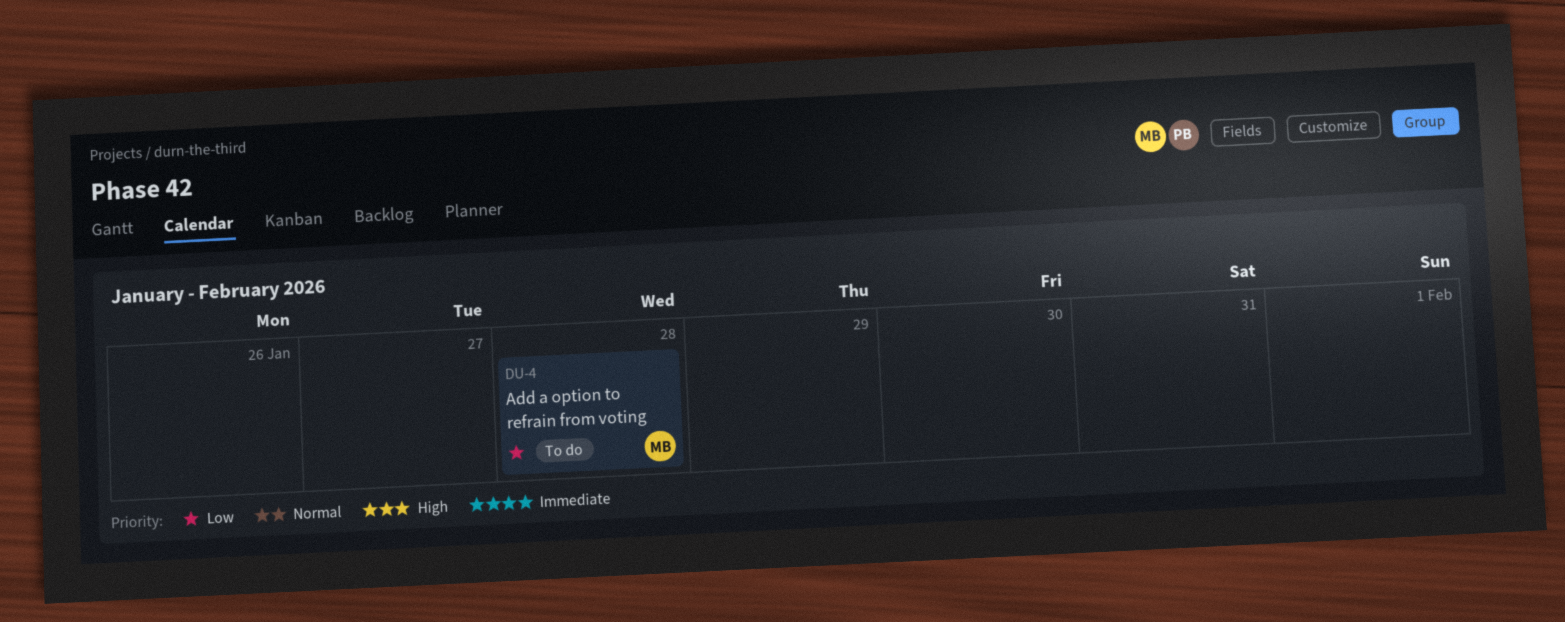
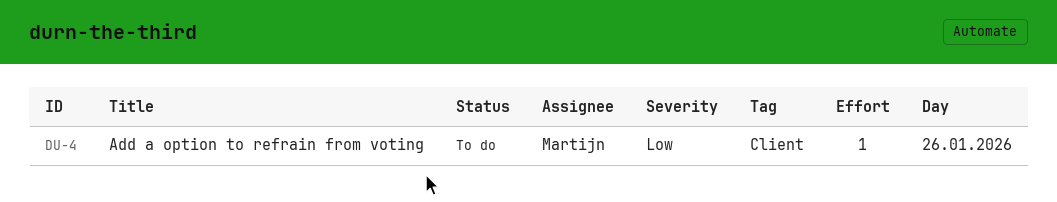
DU-4, day: Jan 28 -> Jan 26

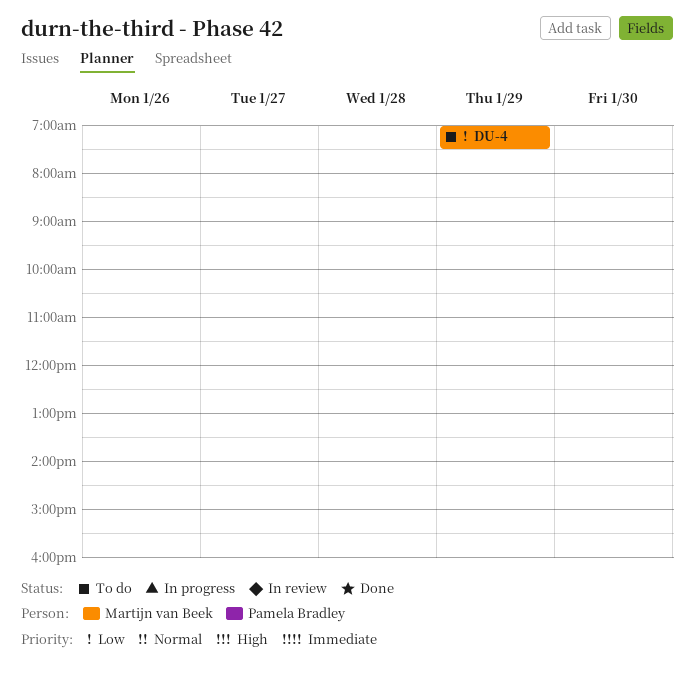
DU-4, day: Jan 26 -> Jan 29

